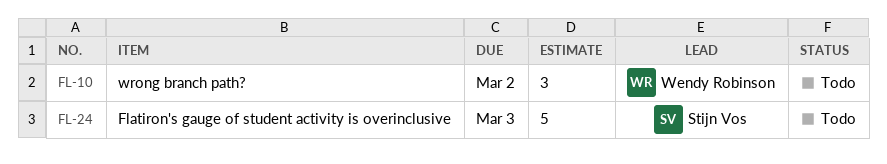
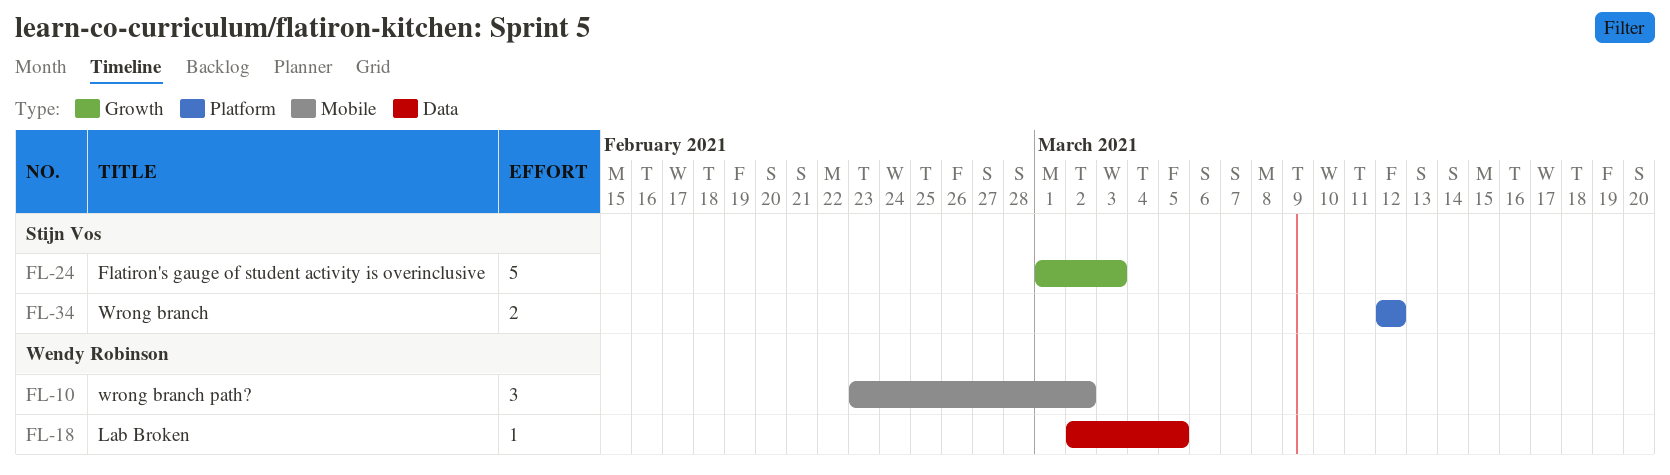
FL-18: none -> present
FL-34: none -> present

